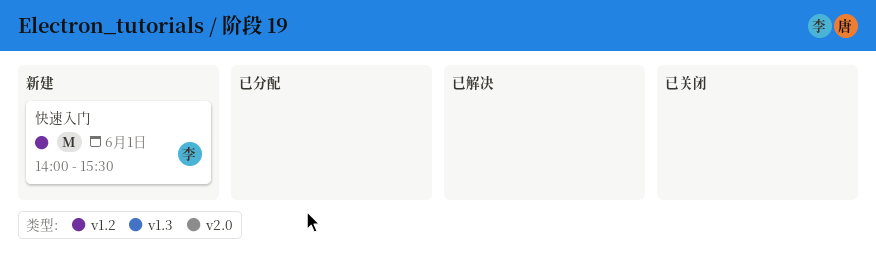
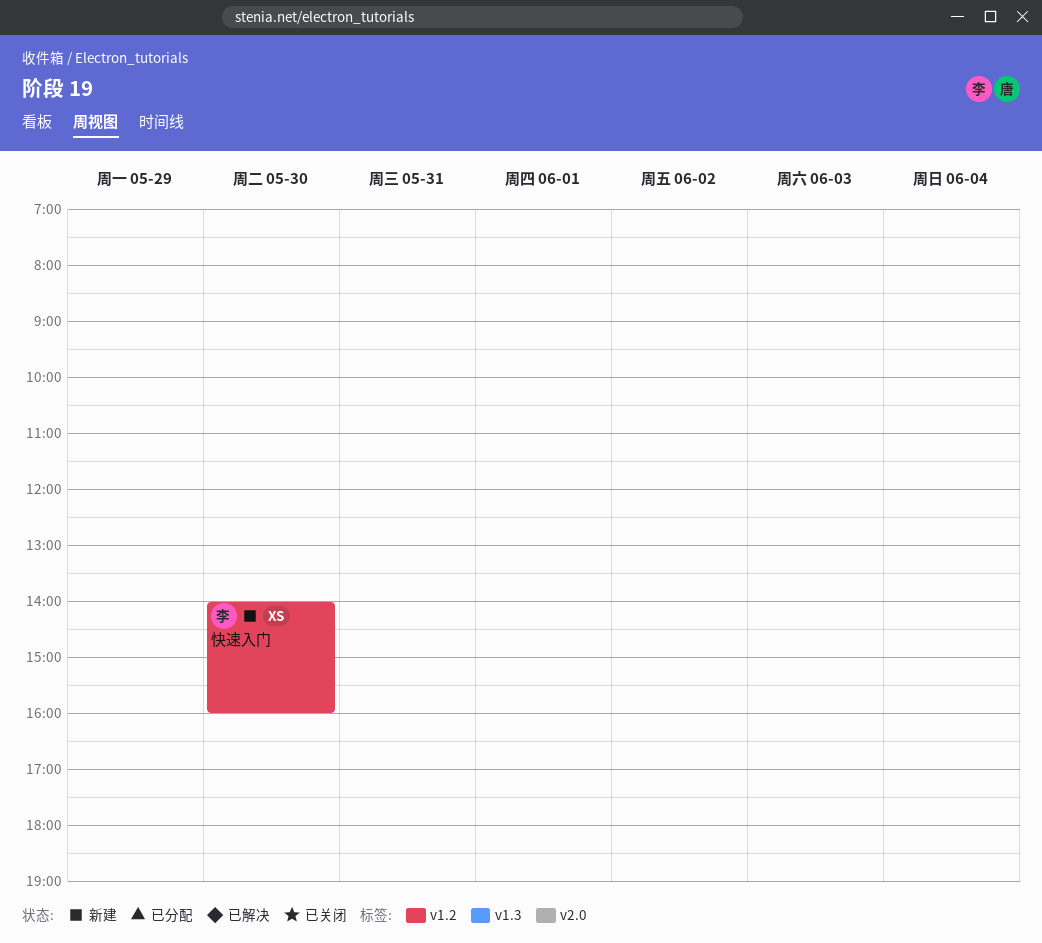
快速入门, estimate: M -> XS
快速入门, day: Jun 1 -> May 30
快速入门, ends: 15:30 -> 16:00

